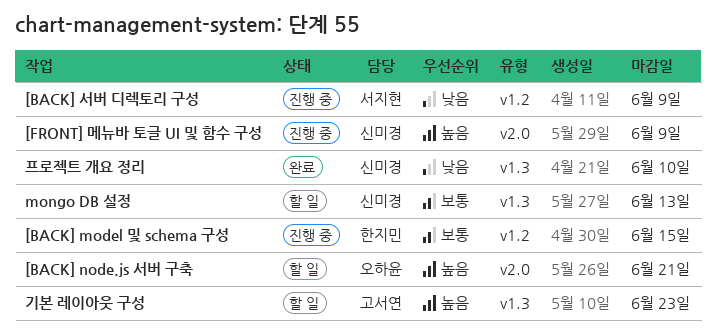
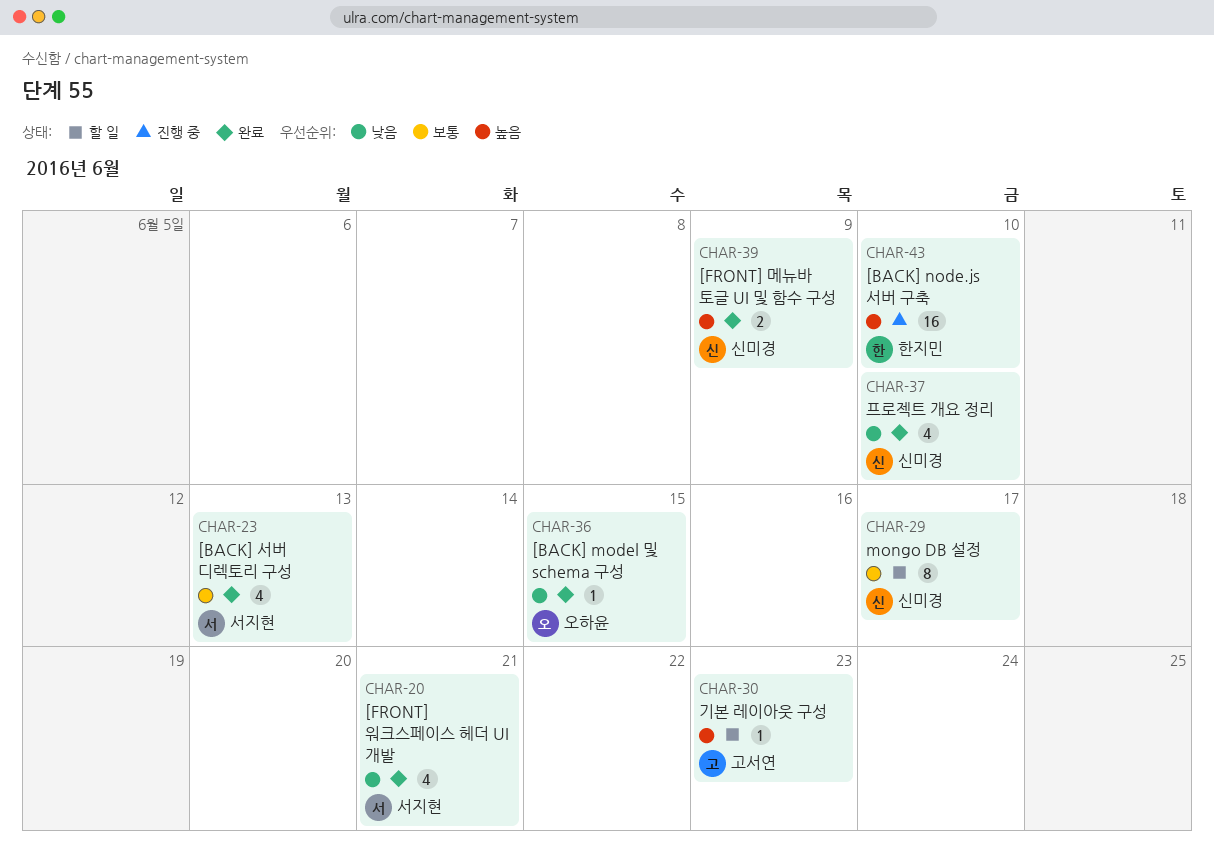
[BACK] model 및 schema 구성, status: 진행 중 -> 완료
[BACK] model 및 schema 구성, owner: 한지민 -> 오하윤
[BACK] model 및 schema 구성, priority: 보통 -> 낮음
[BACK] node.js 서버 구축, status: 할 일 -> 진행 중
[BACK] node.js 서버 구축, owner: 오하윤 -> 한지민
[BACK] node.js 서버 구축, due: Jun 21 -> Jun 10
[BACK] 서버 디렉토리 구성, status: 진행 중 -> 완료
[BACK] 서버 디렉토리 구성, priority: 낮음 -> 보통
[BACK] 서버 디렉토리 구성, due: Jun 9 -> Jun 13
[FRONT] 메뉴바 토글 UI 및 함수 구성, status: 진행 중 -> 완료
[FRONT] 워크스페이스 헤더 UI 개발: none -> present
mongo DB 설정, due: Jun 13 -> Jun 17

